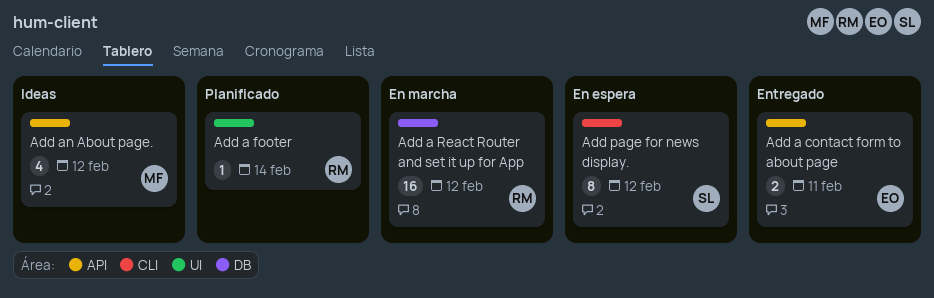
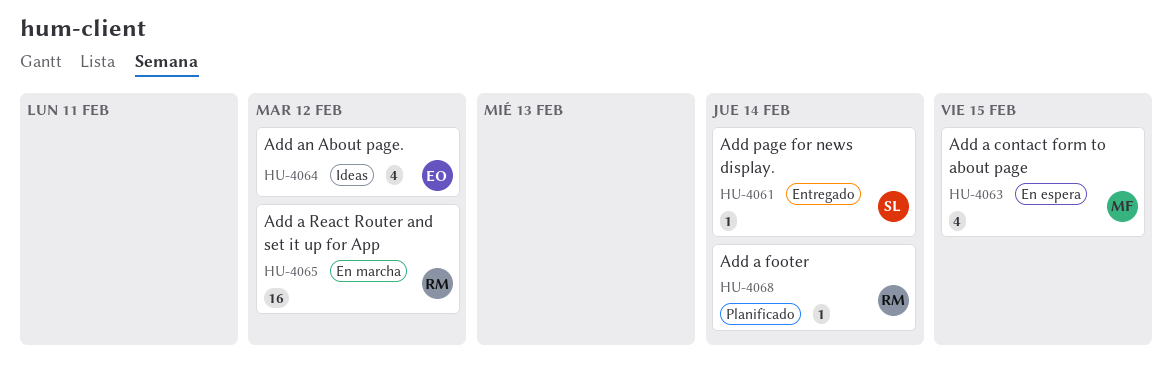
Add a contact form to about page, status: Entregado -> En espera
Add a contact form to about page, owner: EO -> MF
Add a contact form to about page, estimate: 2 -> 4
Add a contact form to about page, due: Feb 11 -> Feb 15
Add an About page., owner: MF -> EO
Add page for news display., status: En espera -> Entregado
Add page for news display., estimate: 8 -> 1
Add page for news display., due: Feb 12 -> Feb 14

